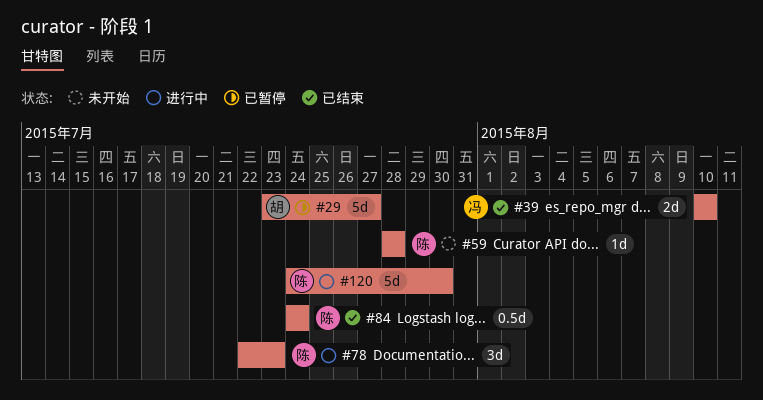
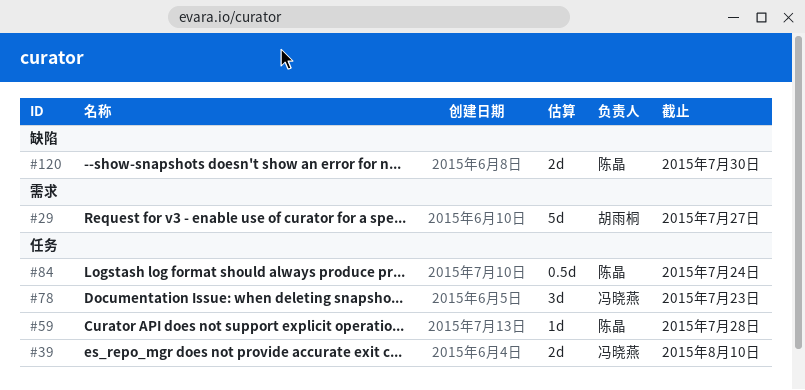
#78, owner: 陈晶 -> 冯晓燕
#120, estimate: 5d -> 2d

